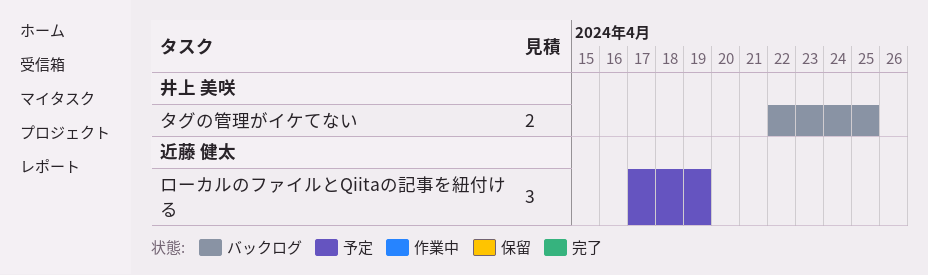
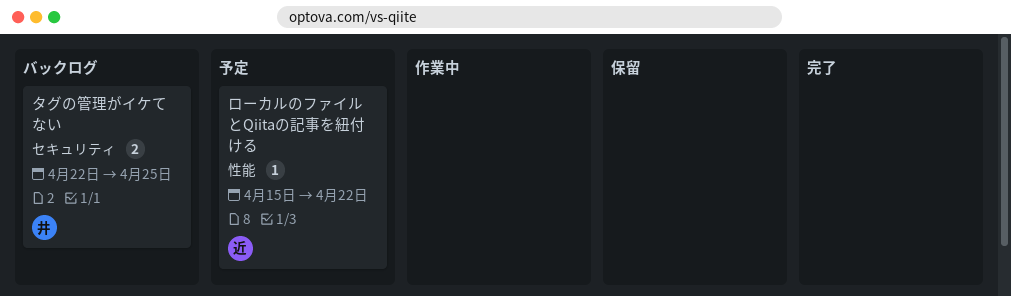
ローカルのファイルとQiitaの記事を紐付ける, estimate: 3 -> 1
ローカルのファイルとQiitaの記事を紐付ける, start: Apr 17 -> Apr 15
ローカルのファイルとQiitaの記事を紐付ける, due: Apr 19 -> Apr 22

